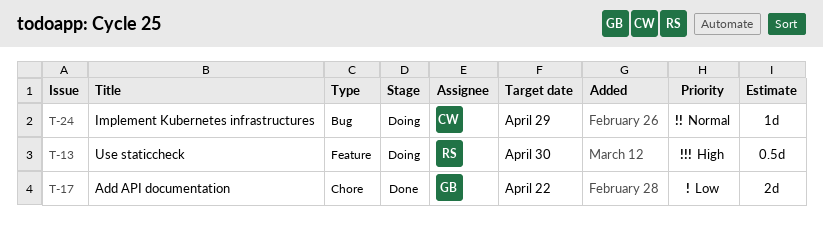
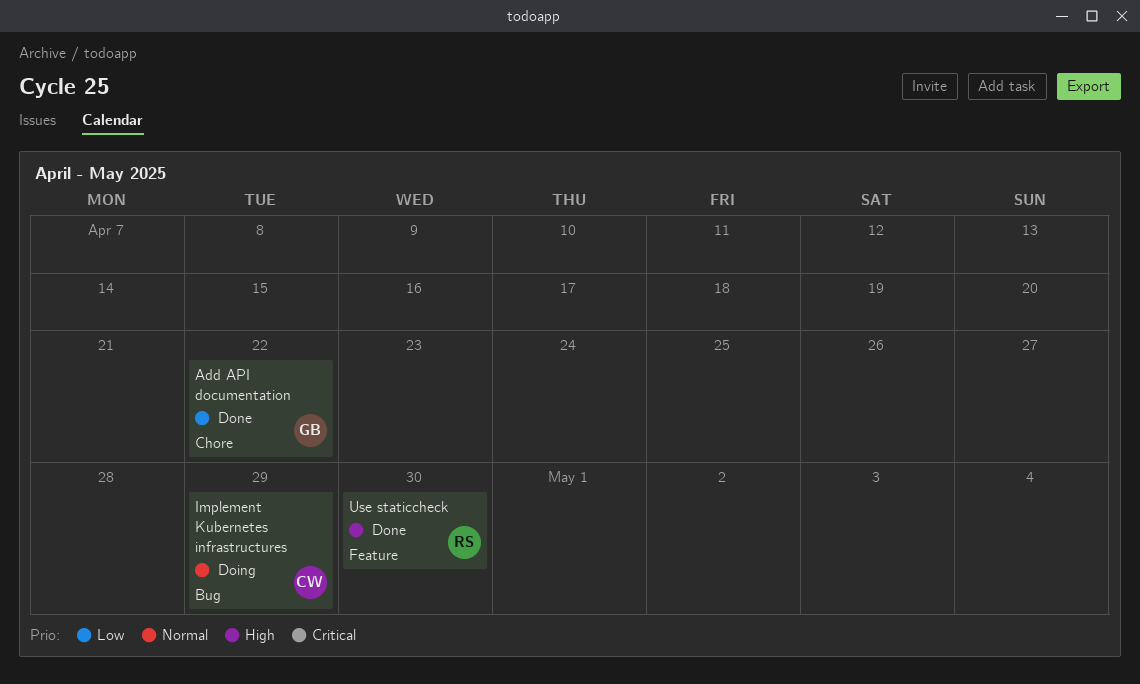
Use staticcheck, status: Doing -> Done

